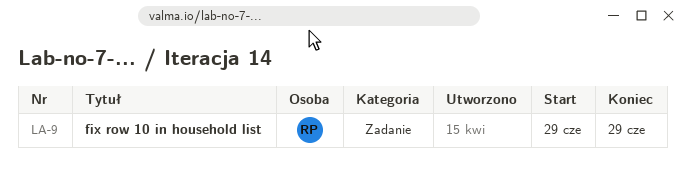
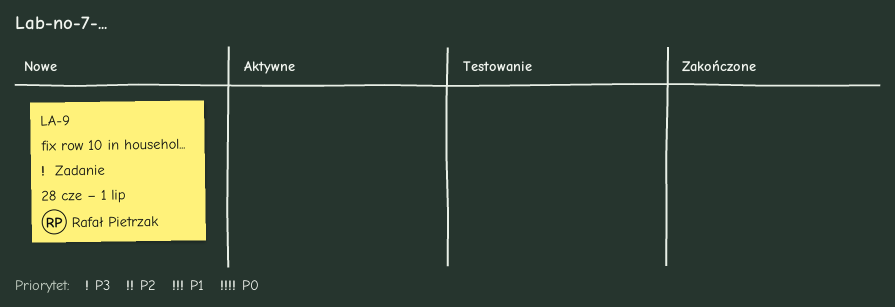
LA-9, start: Jun 29 -> Jun 28
LA-9, due: Jun 29 -> Jul 1

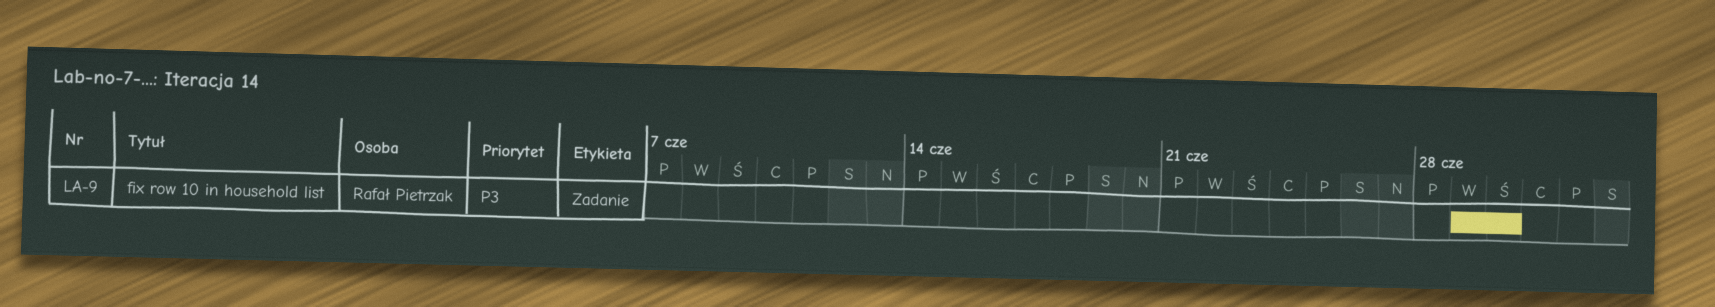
LA-9, start: Jun 28 -> Jun 29
LA-9, due: Jul 1 -> Jun 30

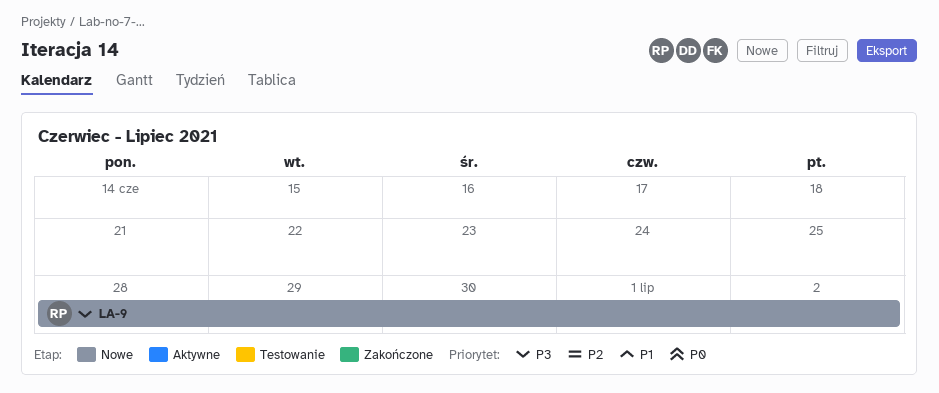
LA-9, start: Jun 29 -> Jun 28
LA-9, due: Jun 30 -> Jul 2

